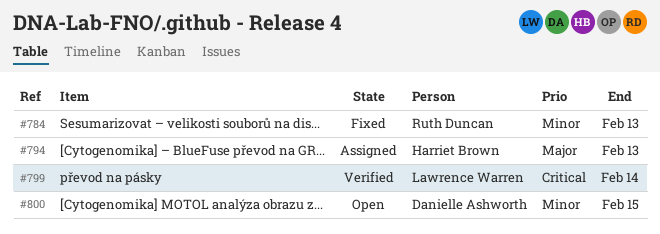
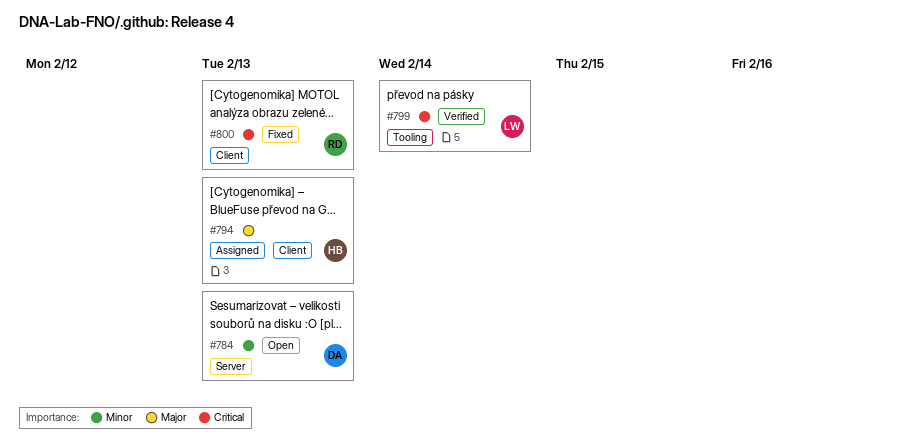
#784, status: Fixed -> Open
#784, owner: Ruth Duncan -> Danielle Ashworth
#800, status: Open -> Fixed
#800, owner: Danielle Ashworth -> Ruth Duncan
#800, priority: Minor -> Critical
#800, due: Feb 15 -> Feb 13

